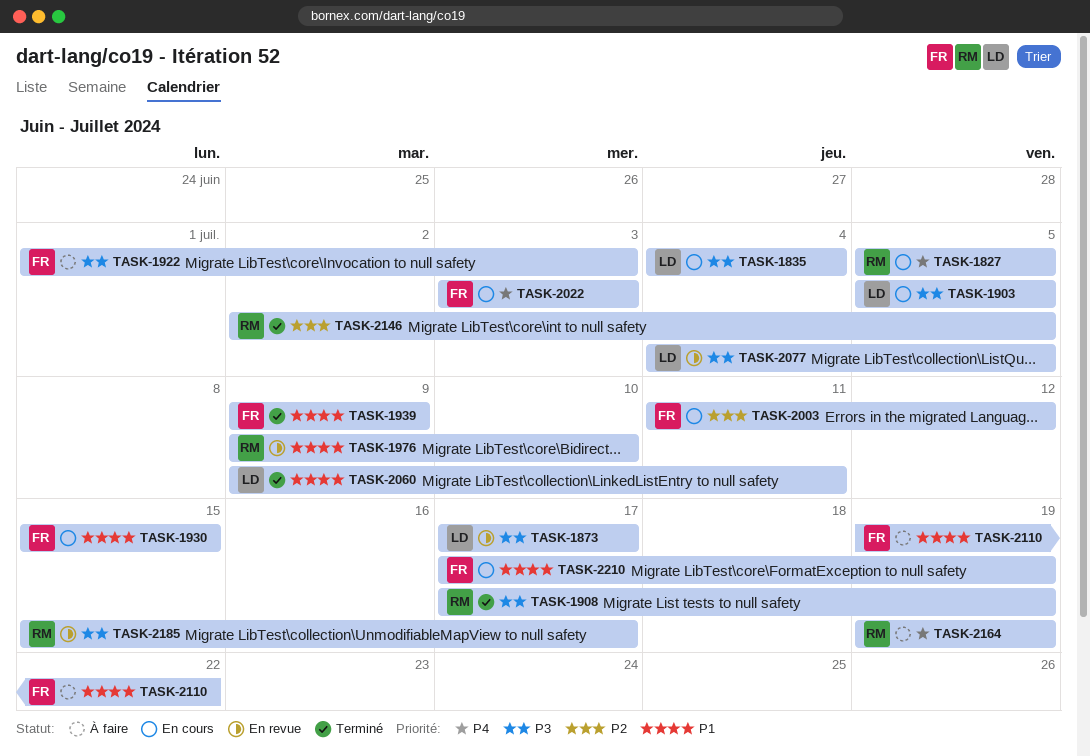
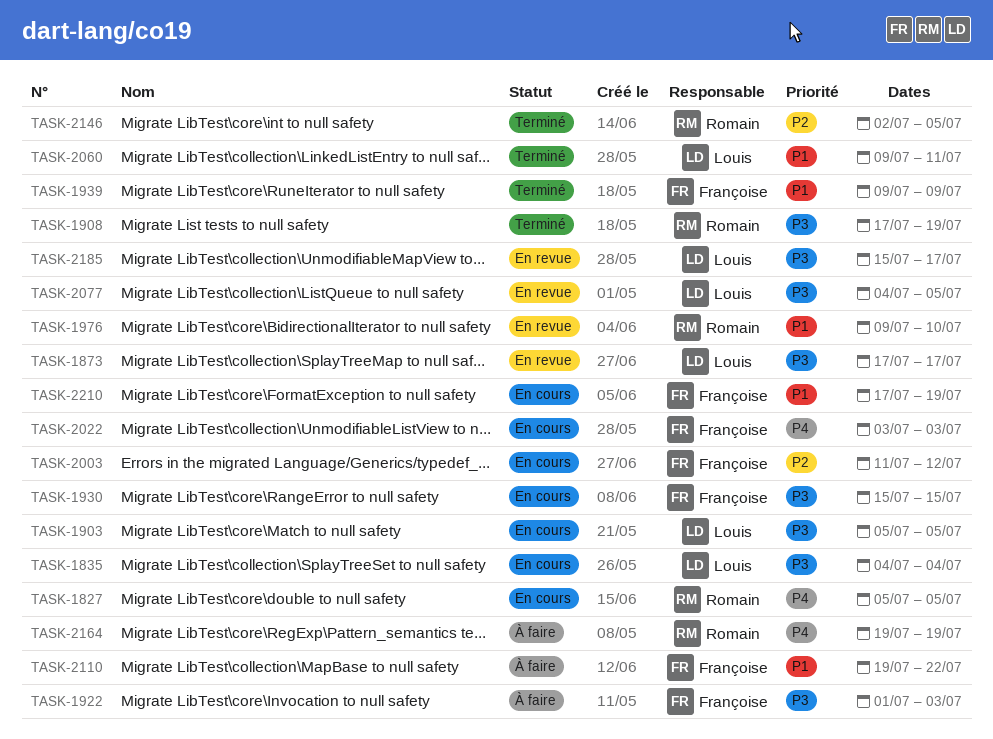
TASK-1930, priority: P1 -> P3
TASK-2185, owner: Romain -> Louis

